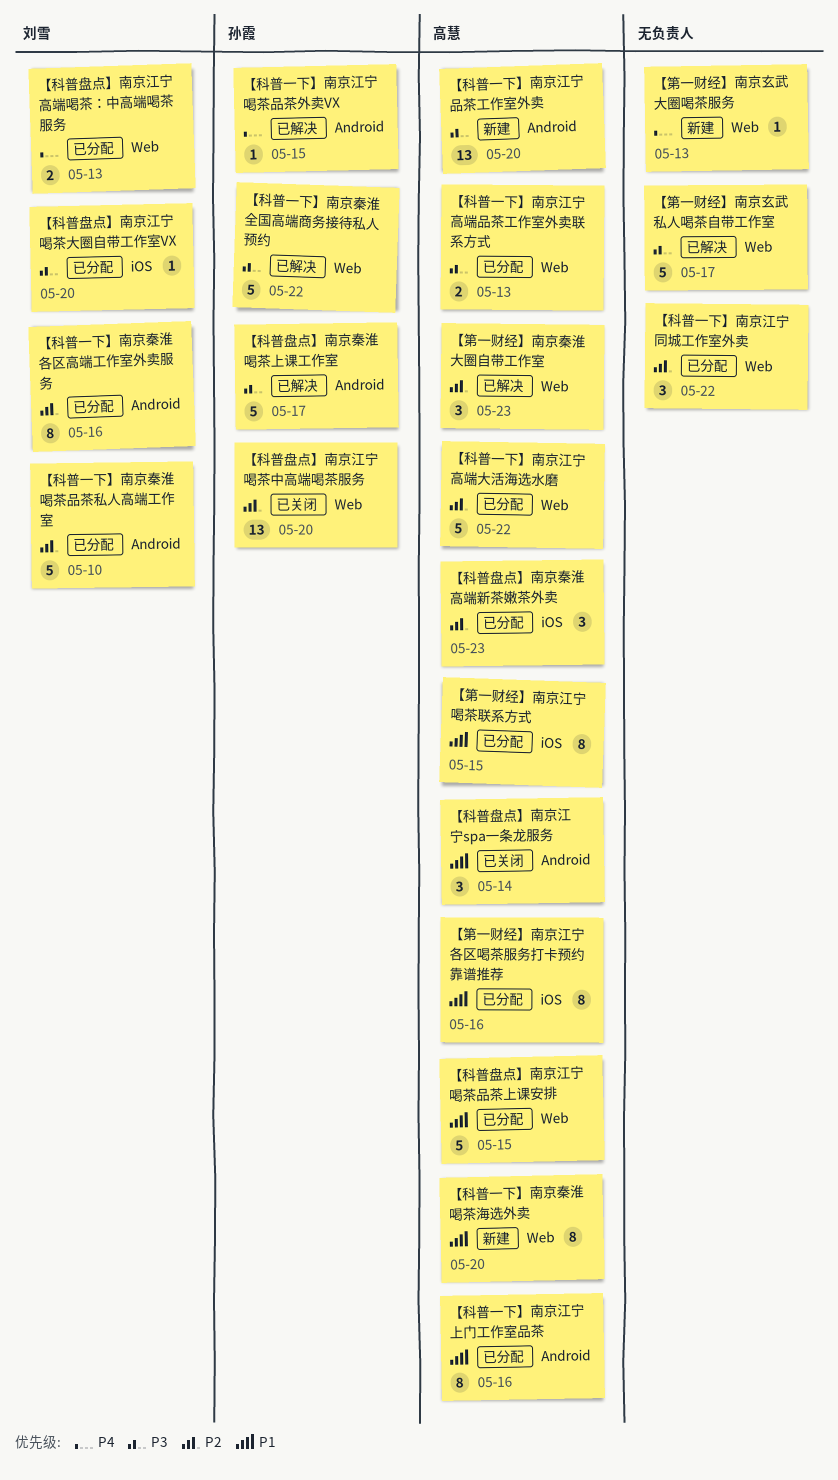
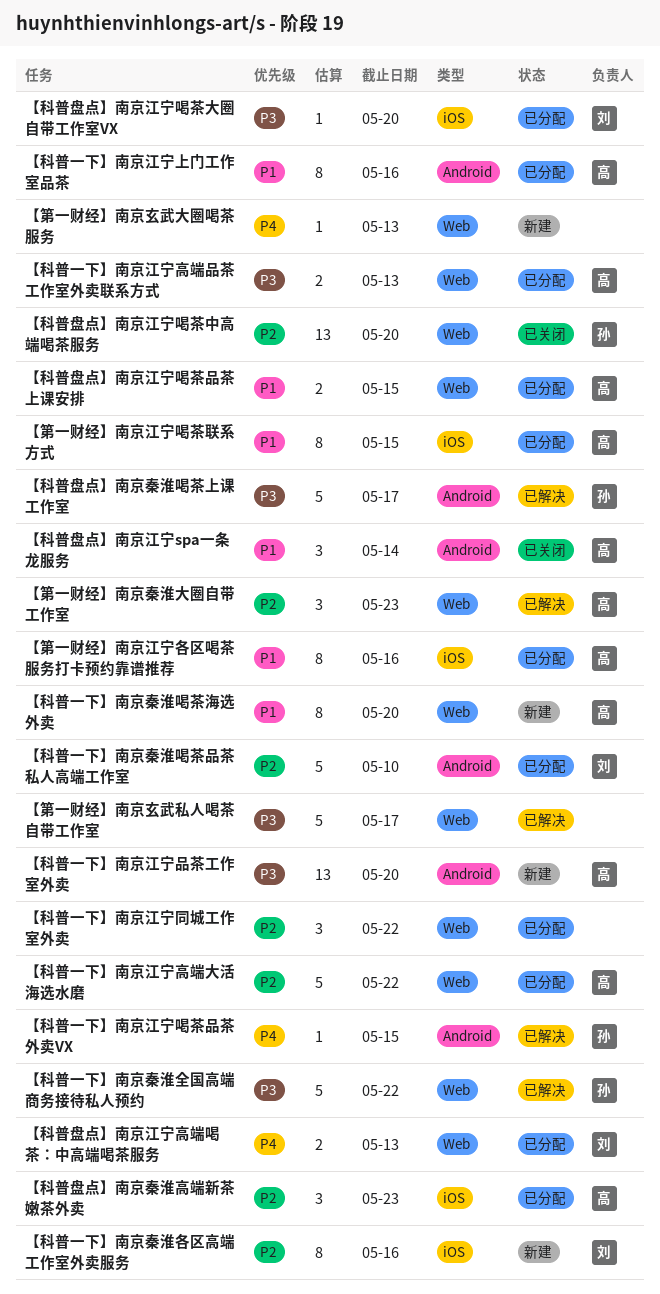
【科普一下】南京秦淮各区高端工作室外卖服务, status: 已分配 -> 新建
【科普一下】南京秦淮各区高端工作室外卖服务, label: Android -> iOS
【科普盘点】南京江宁喝茶品茶上课安排, estimate: 5 -> 2

